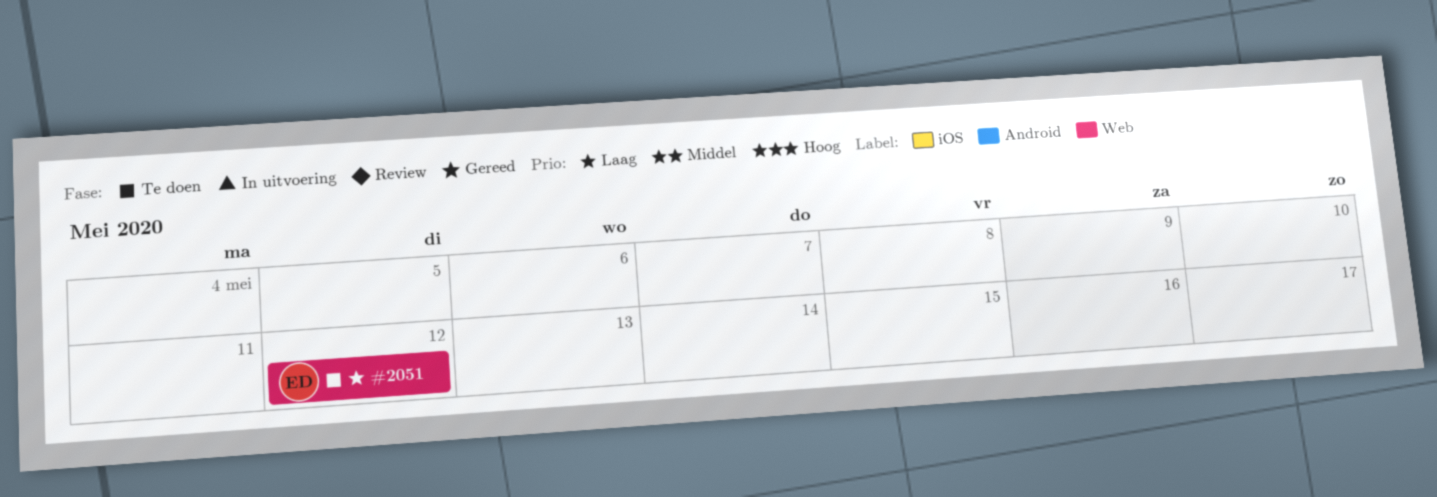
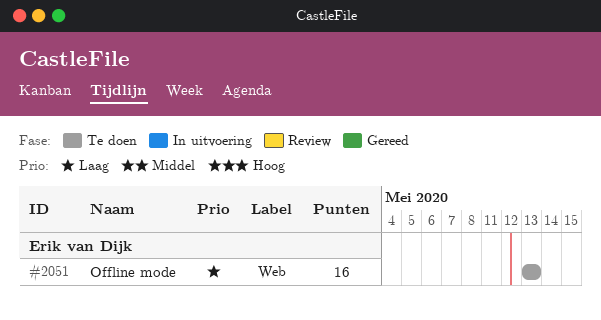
#2051, start: May 12 -> May 13
#2051, due: May 12 -> May 13

